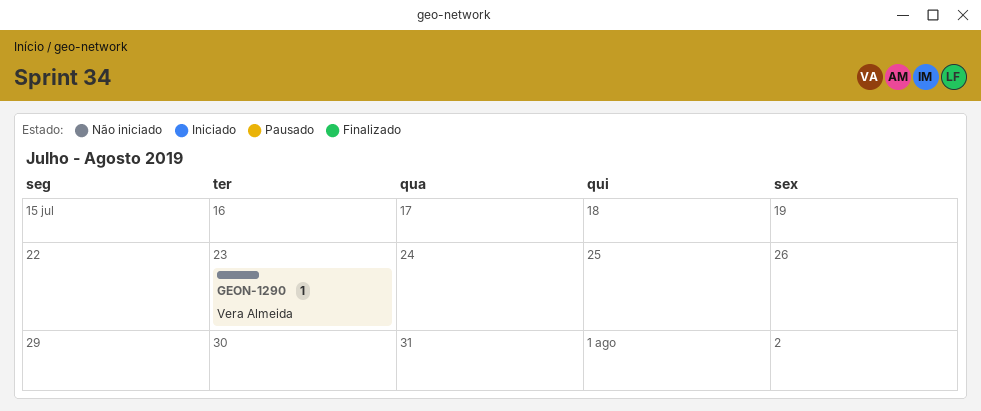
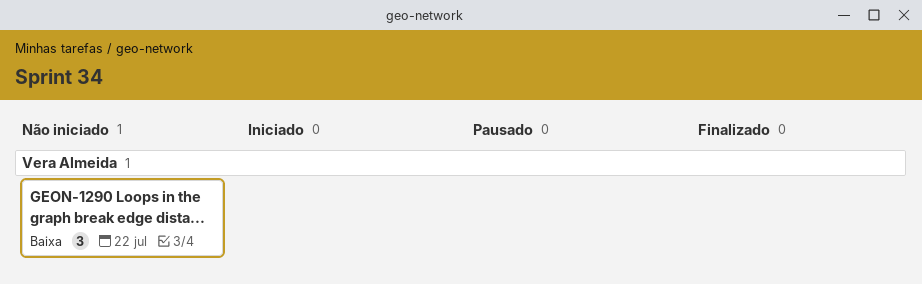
GEON-1290, estimate: 1 -> 3
GEON-1290, due: Jul 23 -> Jul 22

